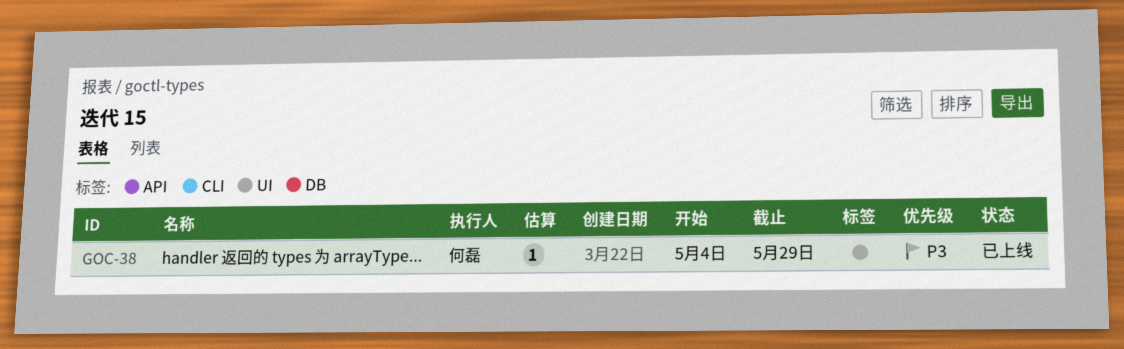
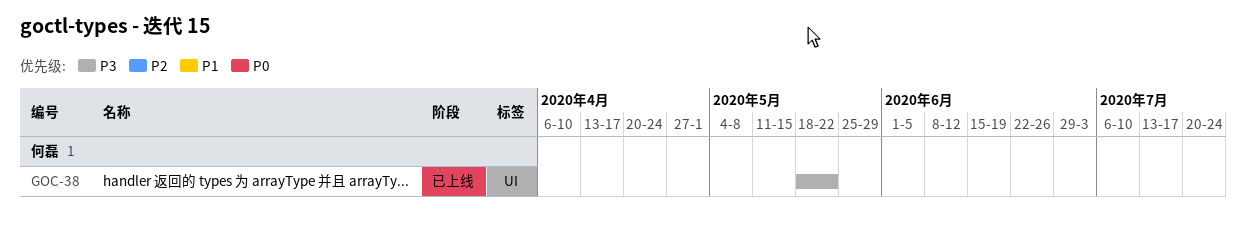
GOC-38, start: May 4 -> May 18
GOC-38, due: May 29 -> May 22

